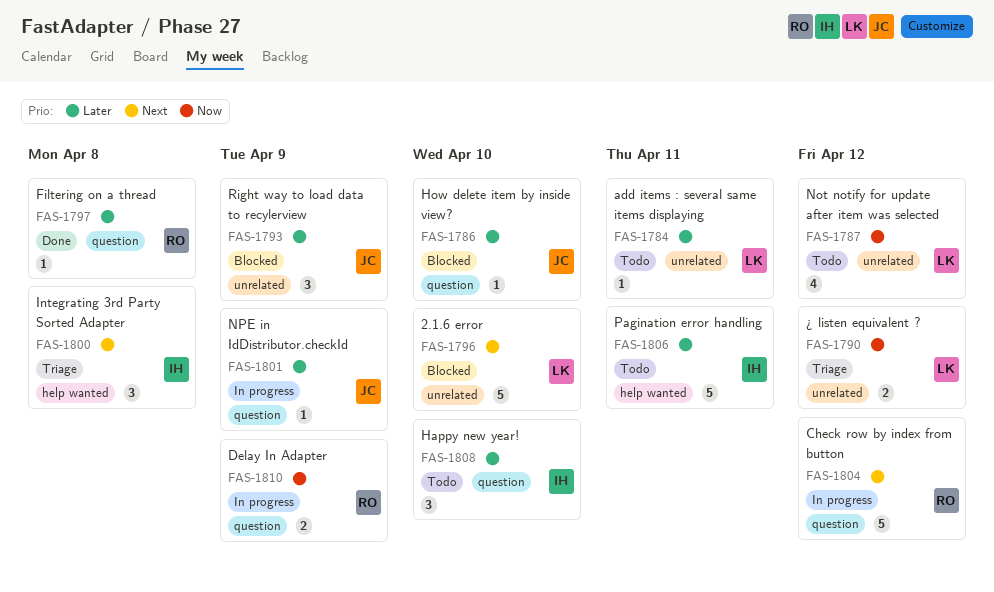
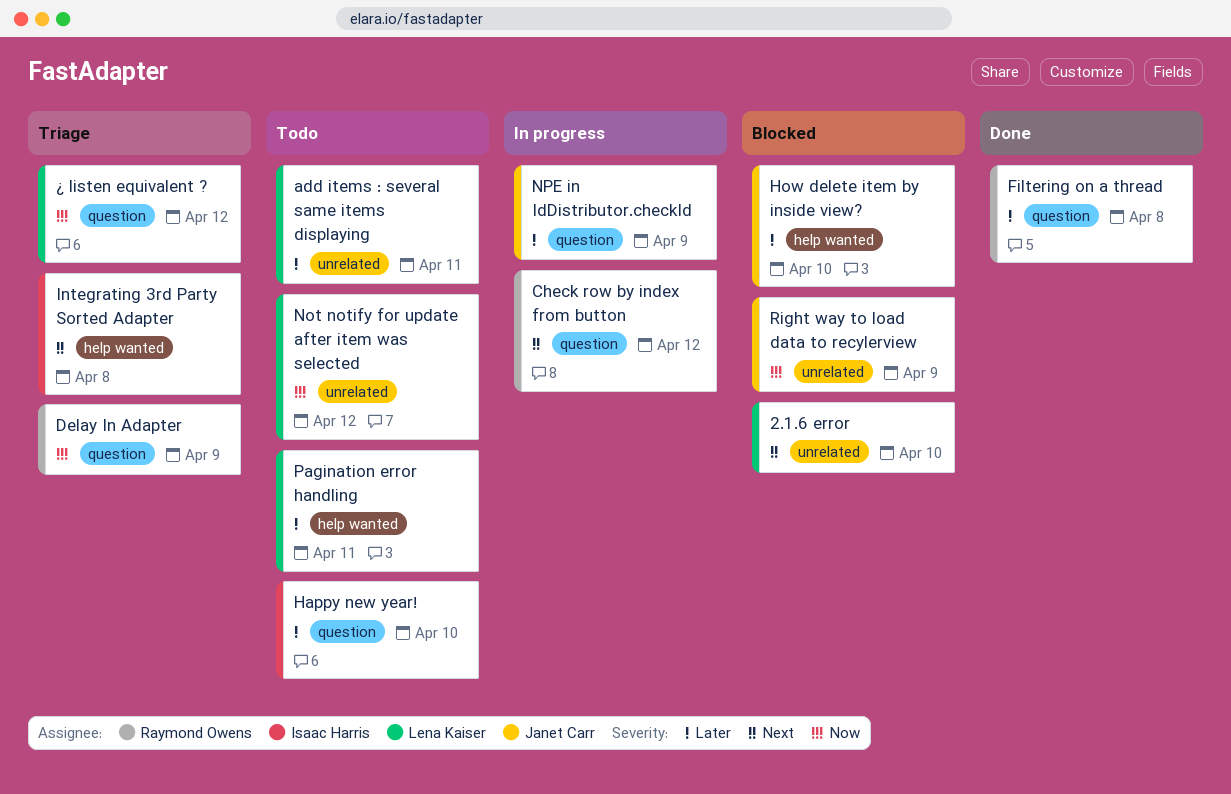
Delay In Adapter, status: In progress -> Triage
How delete item by inside view?, label: question -> help wanted
Pagination error handling, owner: Isaac Harris -> Lena Kaiser
Right way to load data to recylerview, priority: Later -> Now
¿ listen equivalent ?, label: unrelated -> question

